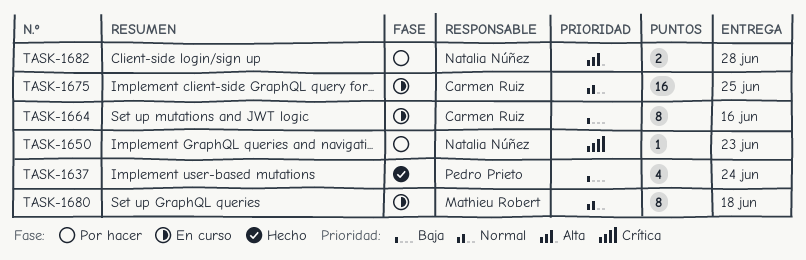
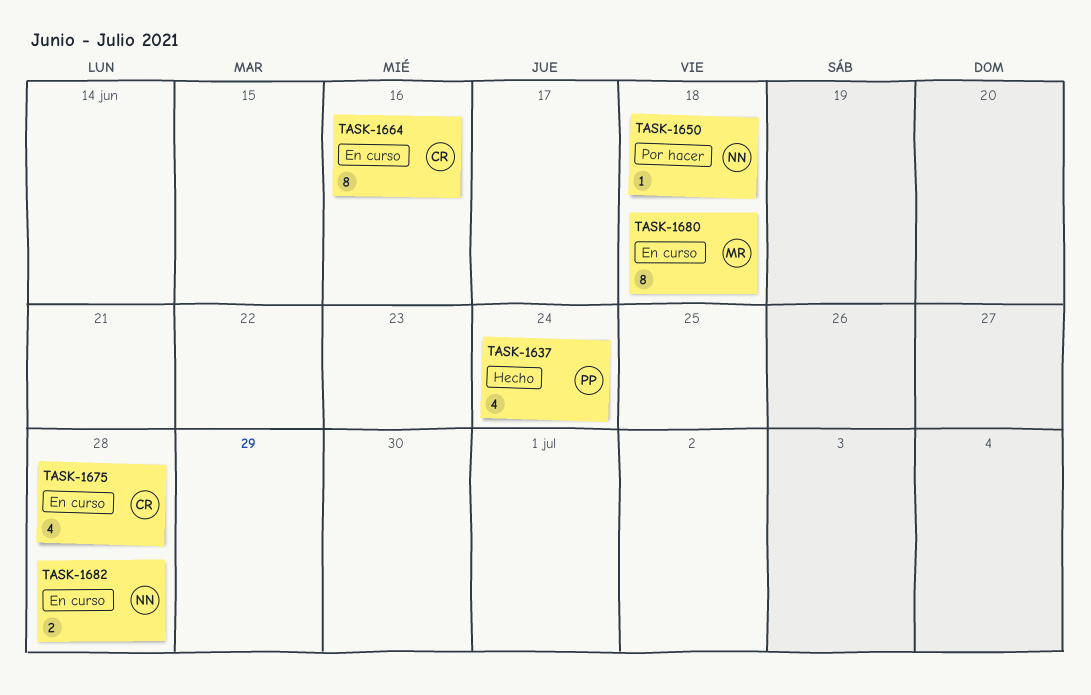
TASK-1650, due: Jun 23 -> Jun 18
TASK-1675, estimate: 16 -> 4
TASK-1675, due: Jun 25 -> Jun 28
TASK-1682, status: Por hacer -> En curso

